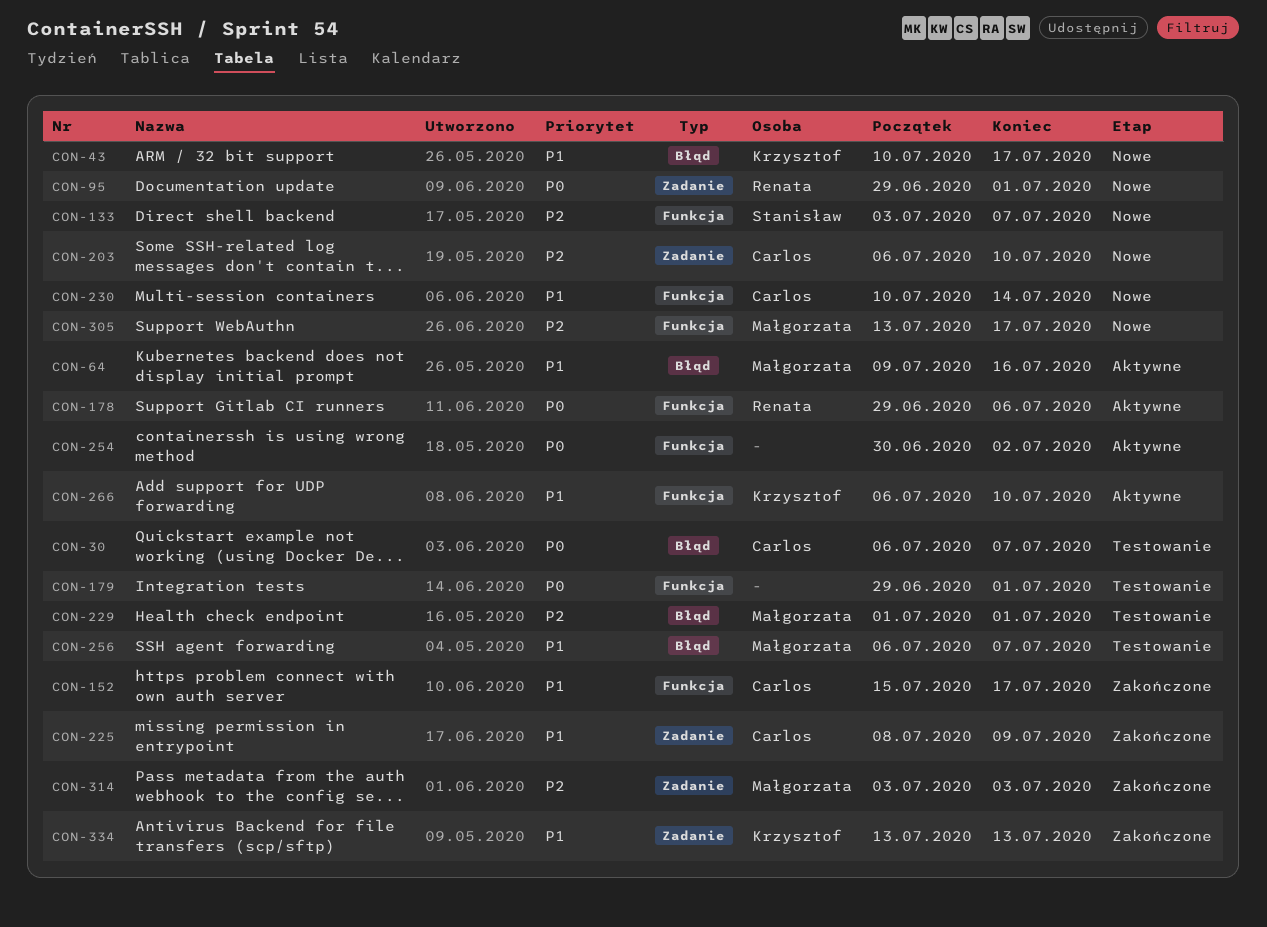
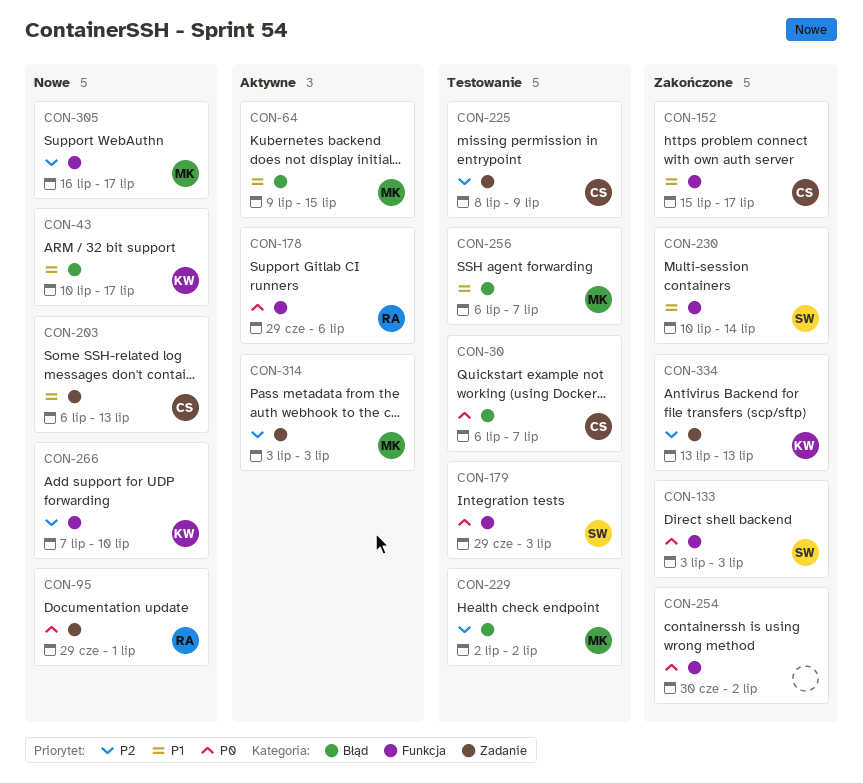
CON-64, due: Jul 16 -> Jul 15
CON-133, status: Nowe -> Zakończone
CON-133, priority: P2 -> P0
CON-133, due: Jul 7 -> Jul 3
CON-179, owner: none -> Stanisław
CON-179, due: Jul 1 -> Jul 3
CON-203, priority: P2 -> P1
CON-203, due: Jul 10 -> Jul 13
CON-225, status: Zakończone -> Testowanie
CON-225, priority: P1 -> P2
CON-229, start: Jul 1 -> Jul 2
CON-229, due: Jul 1 -> Jul 2
CON-230, status: Nowe -> Zakończone
CON-230, owner: Carlos -> Stanisław
CON-254, status: Aktywne -> Zakończone
CON-266, status: Aktywne -> Nowe
CON-266, priority: P1 -> P2
CON-266, start: Jul 6 -> Jul 7
CON-305, start: Jul 13 -> Jul 16
CON-314, status: Zakończone -> Aktywne
CON-334, priority: P1 -> P2

